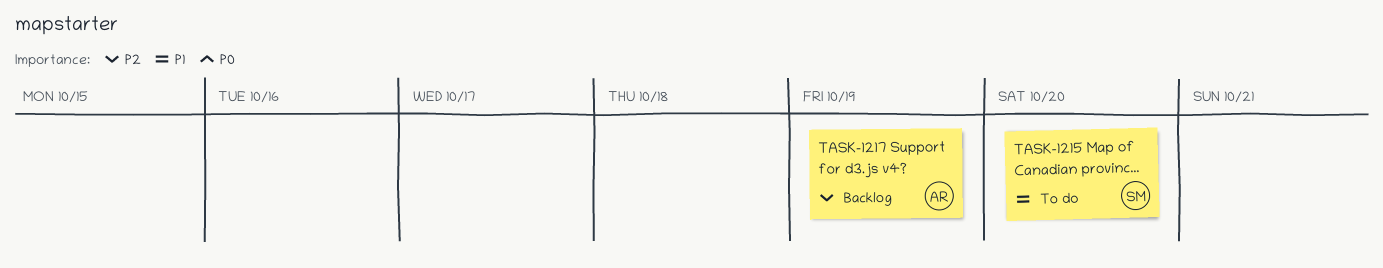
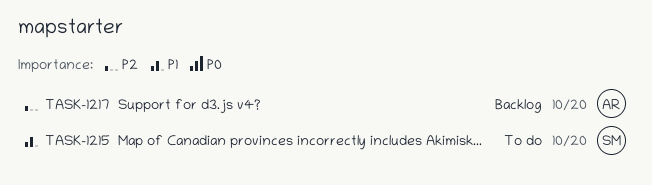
TASK-1217, due: Oct 19 -> Oct 20

